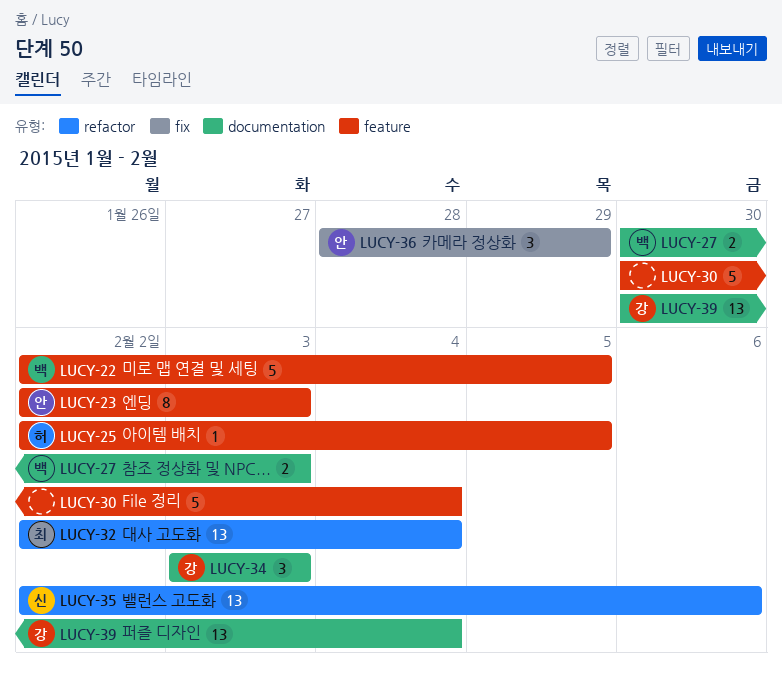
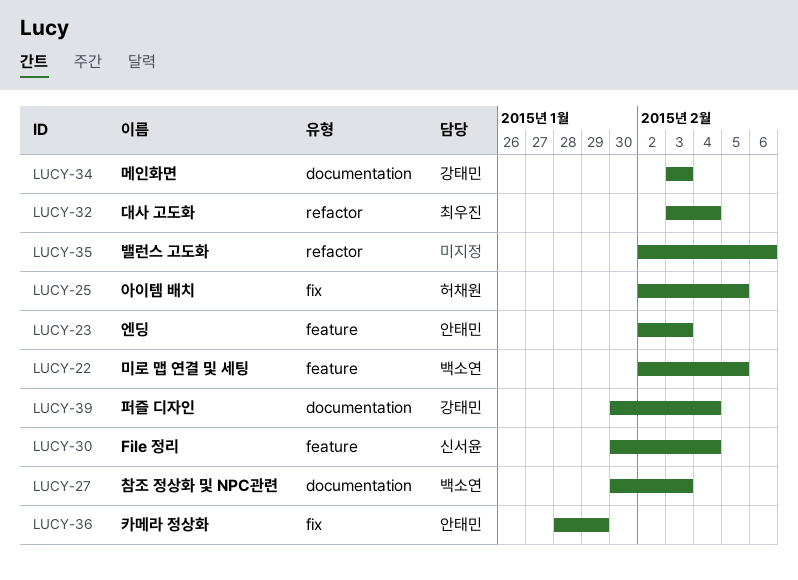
LUCY-25, label: feature -> fix
LUCY-30, owner: none -> 신서윤
LUCY-32, start: Feb 2 -> Feb 3
LUCY-35, owner: 신서윤 -> none

